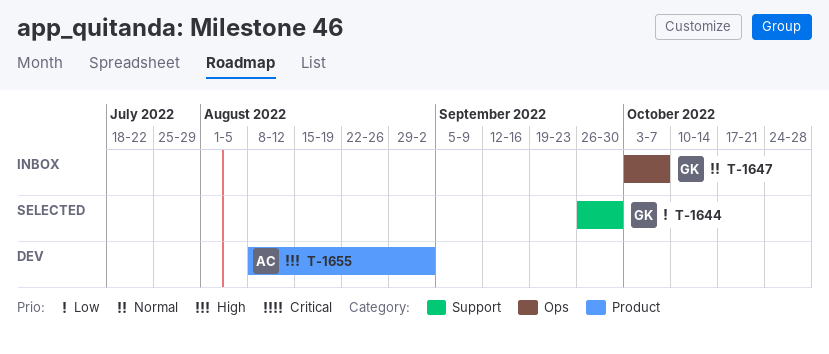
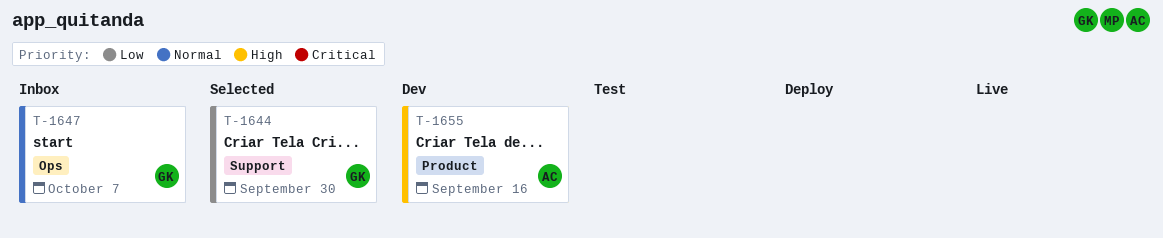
T-1655, due: Sep 2 -> Sep 16

